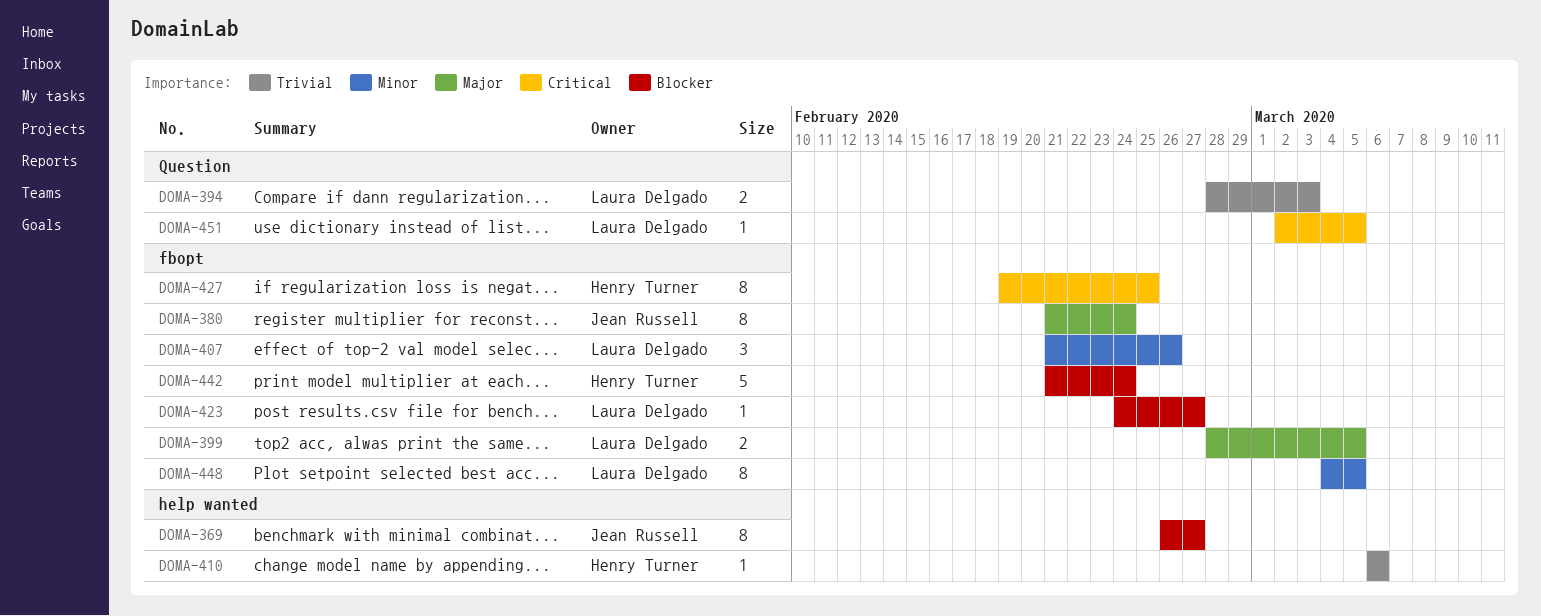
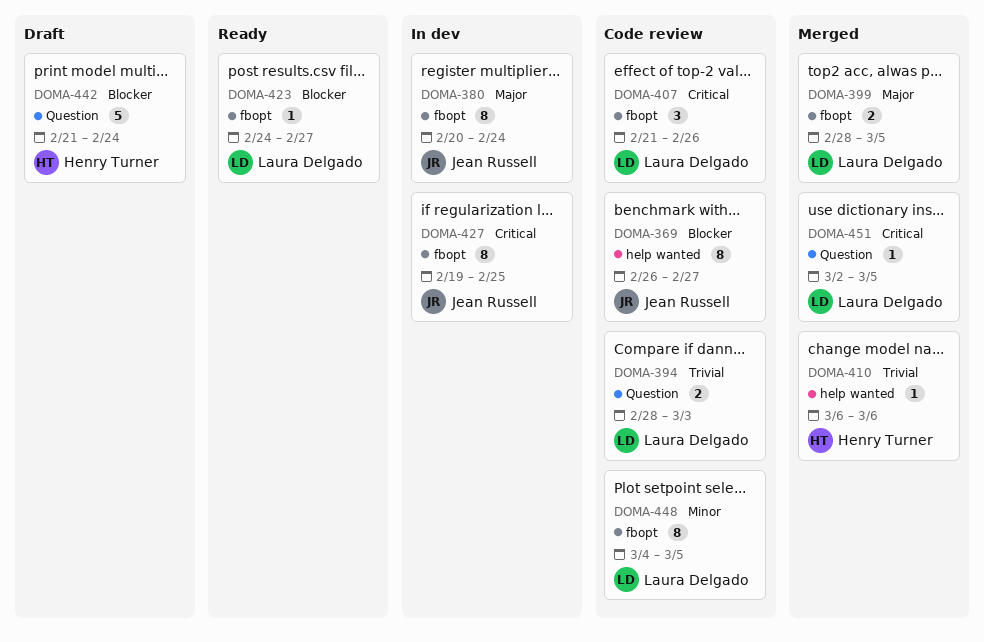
DOMA-380, start: Feb 21 -> Feb 20
DOMA-407, priority: Minor -> Critical
DOMA-427, owner: Henry Turner -> Jean Russell
DOMA-442, label: fbopt -> Question

